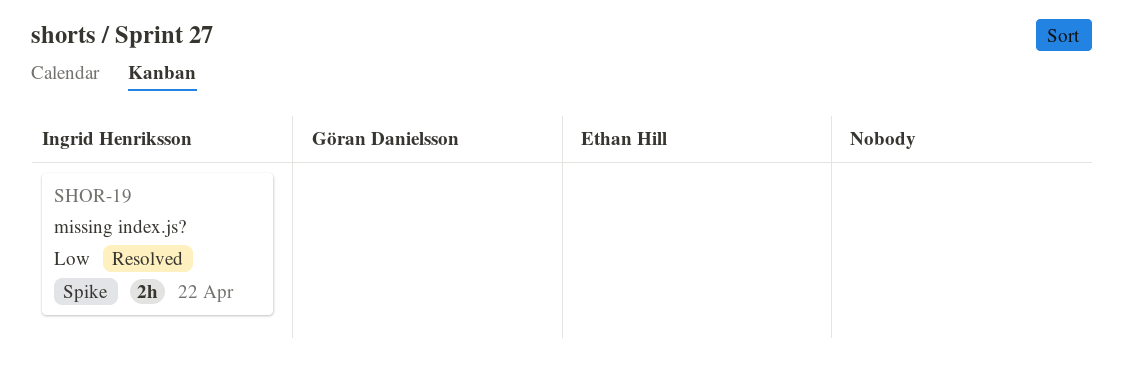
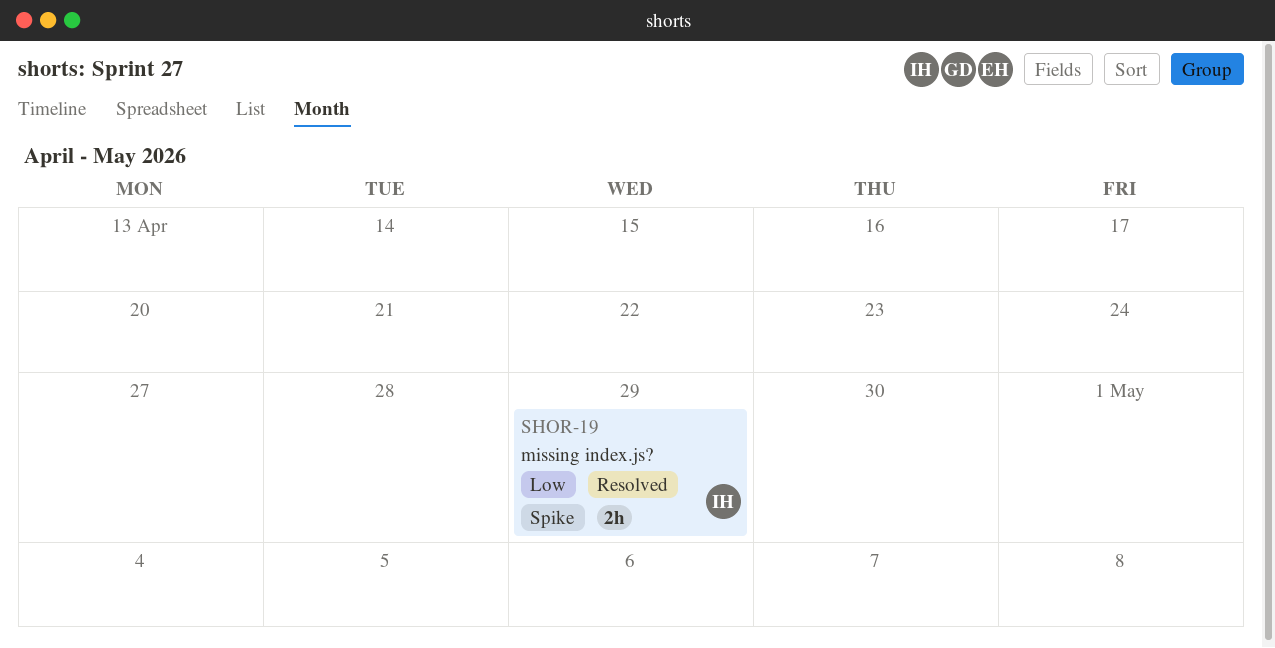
SHOR-19, due: Apr 22 -> Apr 29

